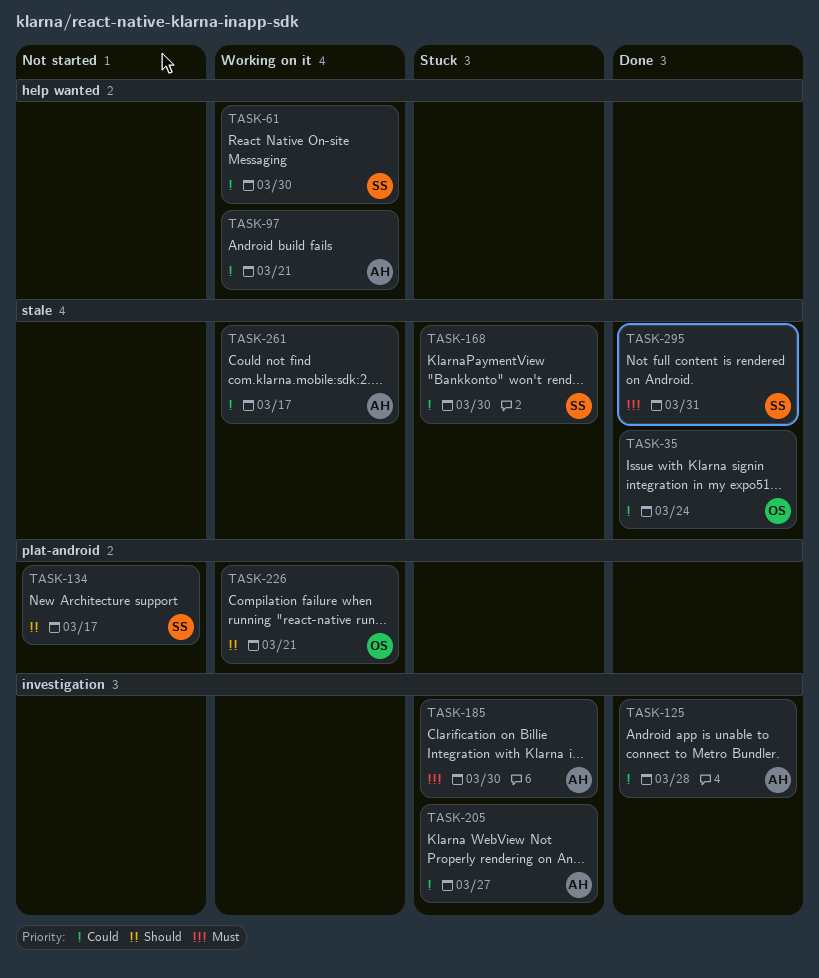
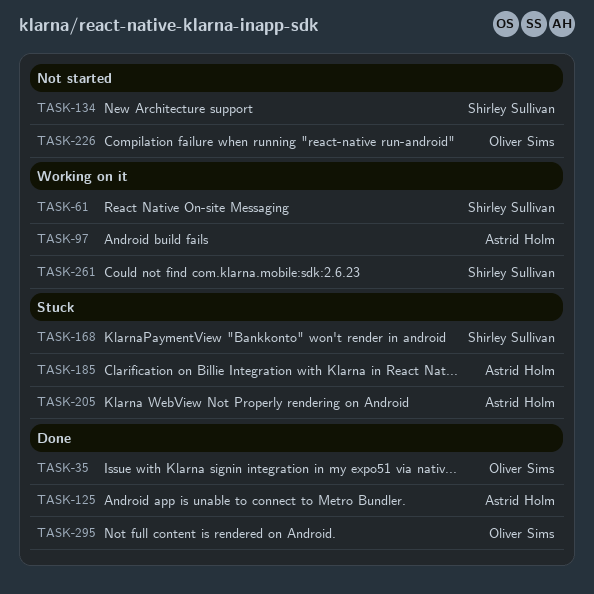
TASK-226, status: Working on it -> Not started
TASK-261, owner: Astrid Holm -> Shirley Sullivan
TASK-295, owner: Shirley Sullivan -> Oliver Sims

